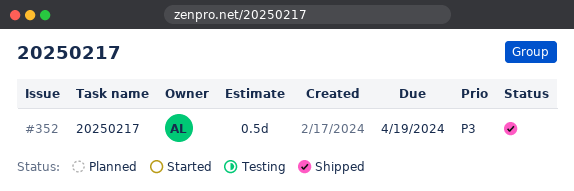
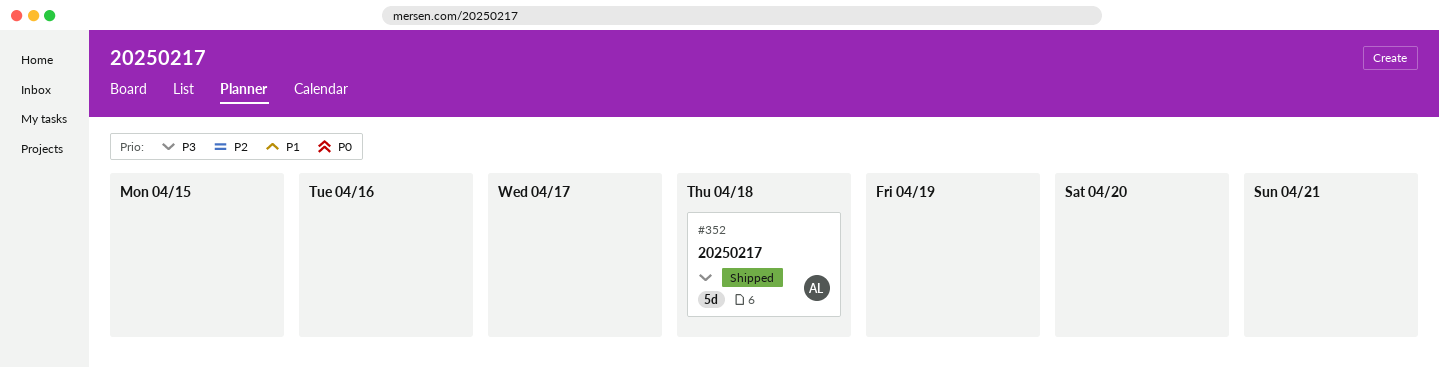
#352, estimate: 0.5d -> 5d
#352, due: Apr 19 -> Apr 18

